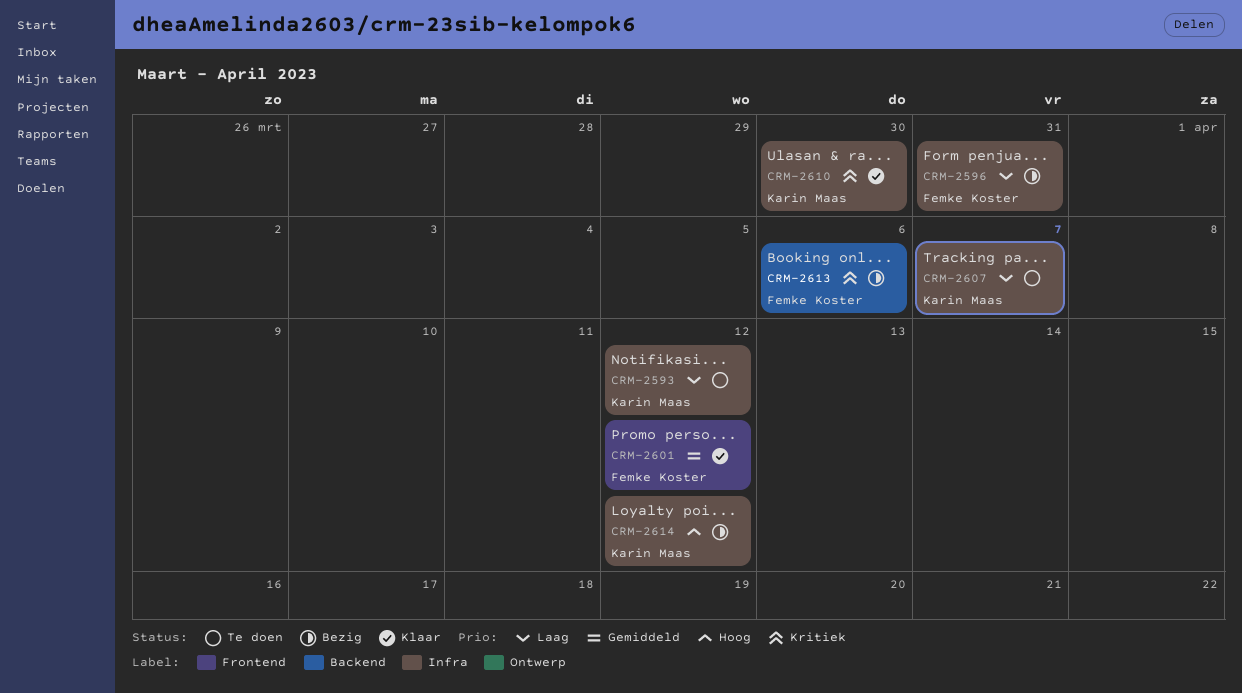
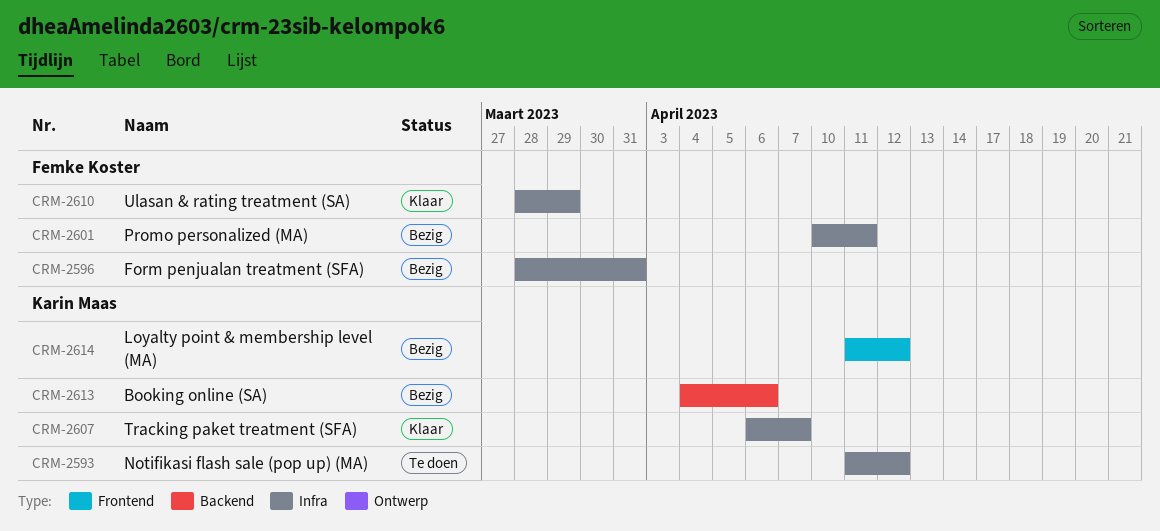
CRM-2601, status: Klaar -> Bezig
CRM-2601, label: Frontend -> Infra
CRM-2601, due: Apr 12 -> Apr 11
CRM-2607, status: Te doen -> Klaar
CRM-2610, owner: Karin Maas -> Femke Koster
CRM-2610, due: Mar 30 -> Mar 29
CRM-2613, owner: Femke Koster -> Karin Maas
CRM-2614, label: Infra -> Frontend

